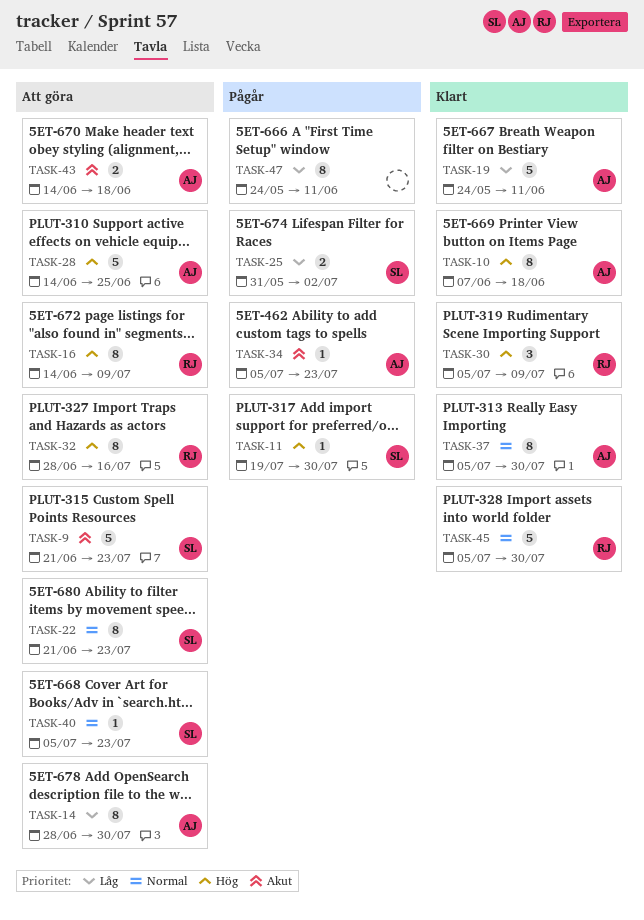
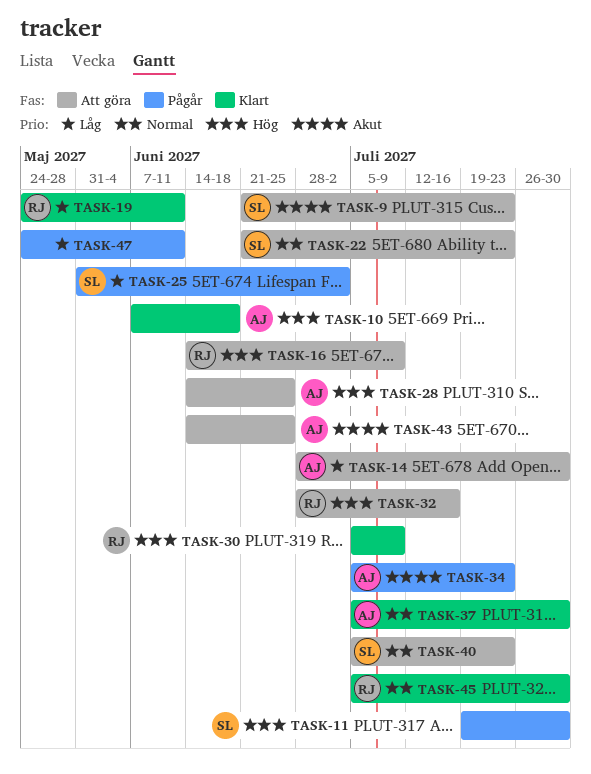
TASK-19, owner: AJ -> RJ
TASK-43, due: Jun 18 -> Jun 25

